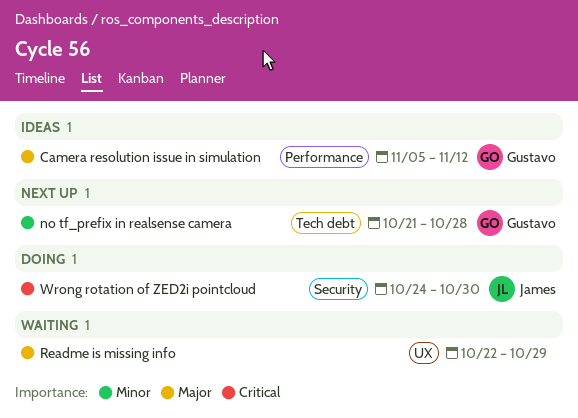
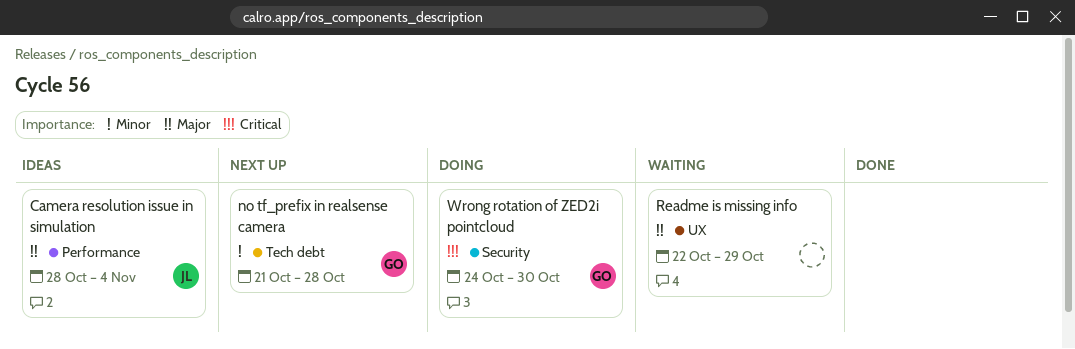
Camera resolution issue in simulation, owner: Gustavo -> James
Camera resolution issue in simulation, start: Nov 5 -> Oct 28
Camera resolution issue in simulation, due: Nov 12 -> Nov 4
Wrong rotation of ZED2i pointcloud, owner: James -> Gustavo

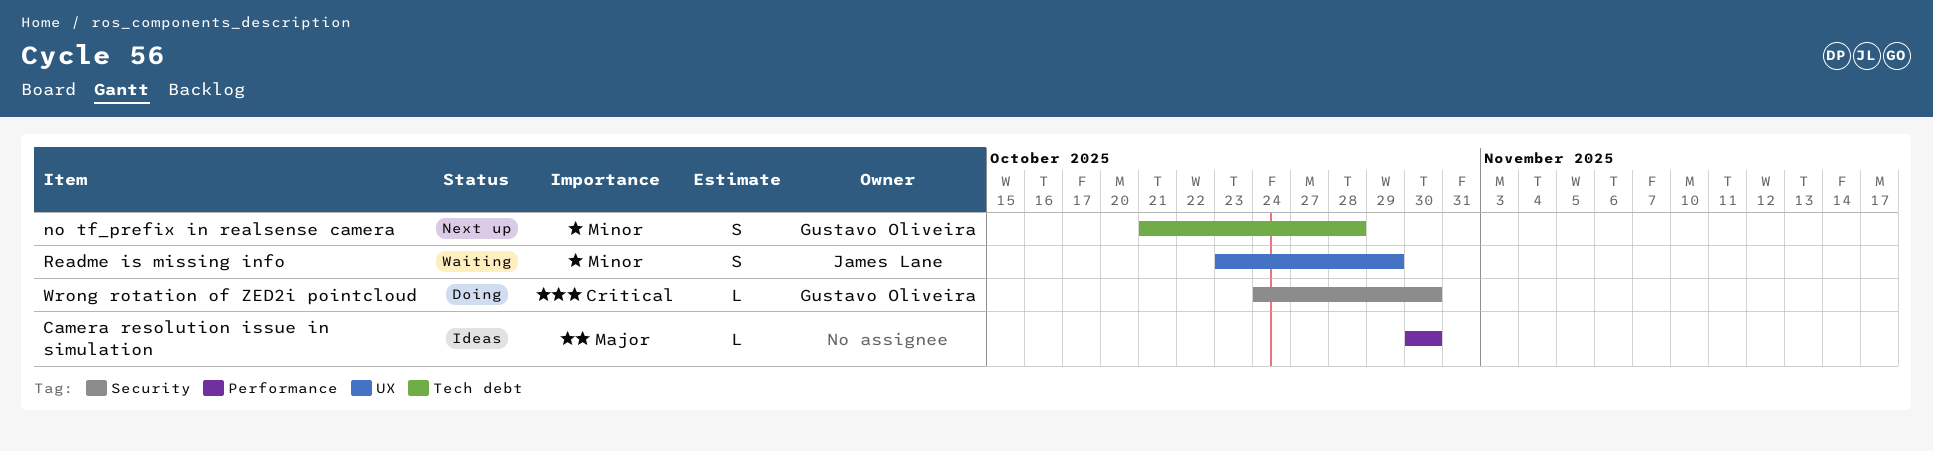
Camera resolution issue in simulation, owner: James Lane -> none
Camera resolution issue in simulation, start: Oct 28 -> Oct 30
Camera resolution issue in simulation, due: Nov 4 -> Oct 30
Readme is missing info, owner: none -> James Lane
Readme is missing info, priority: Major -> Minor
Readme is missing info, start: Oct 22 -> Oct 23

